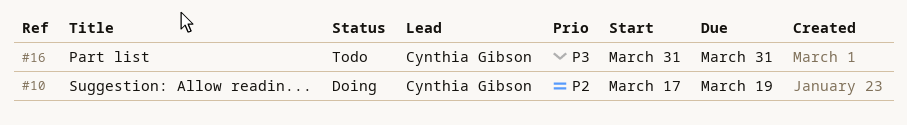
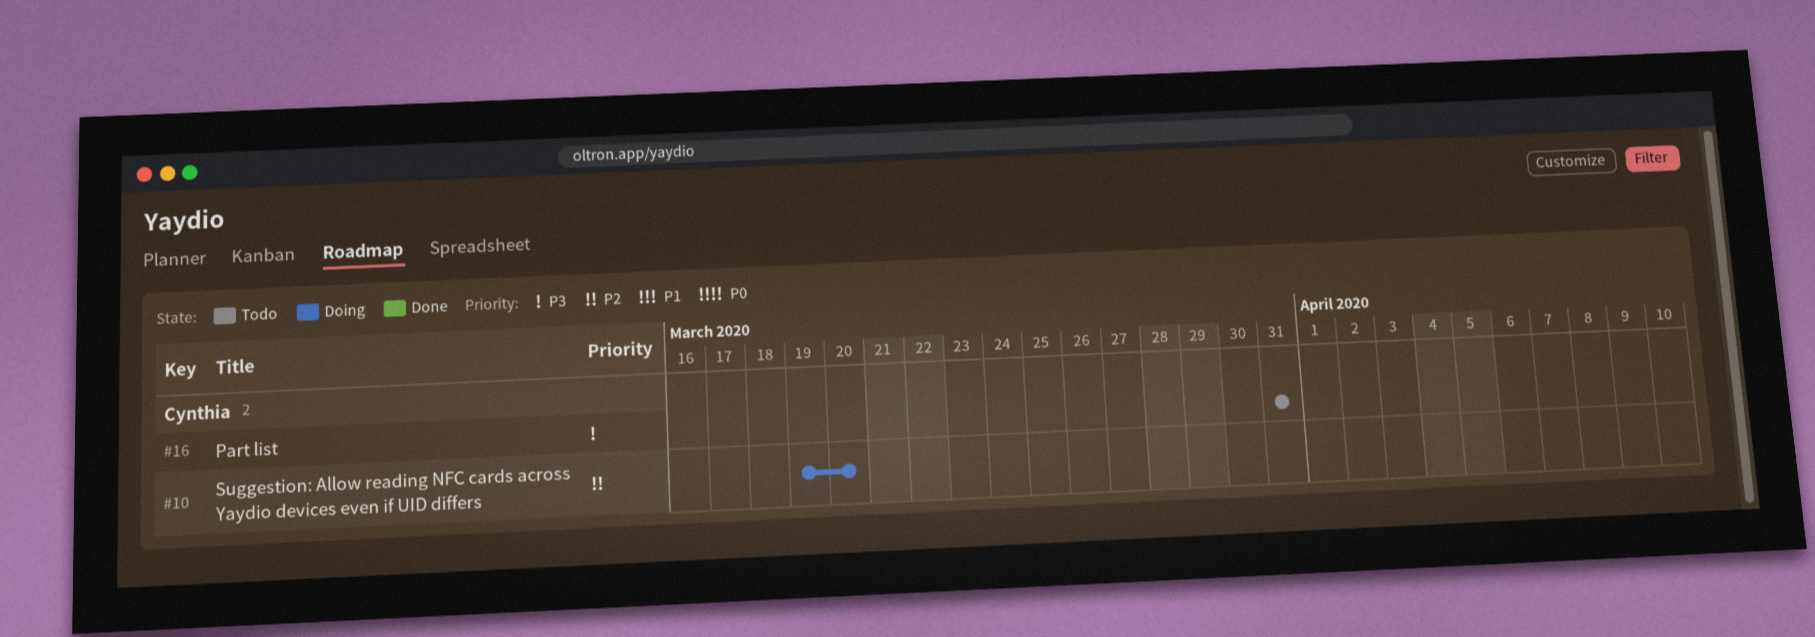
#10, start: Mar 17 -> Mar 19
#10, due: Mar 19 -> Mar 20

